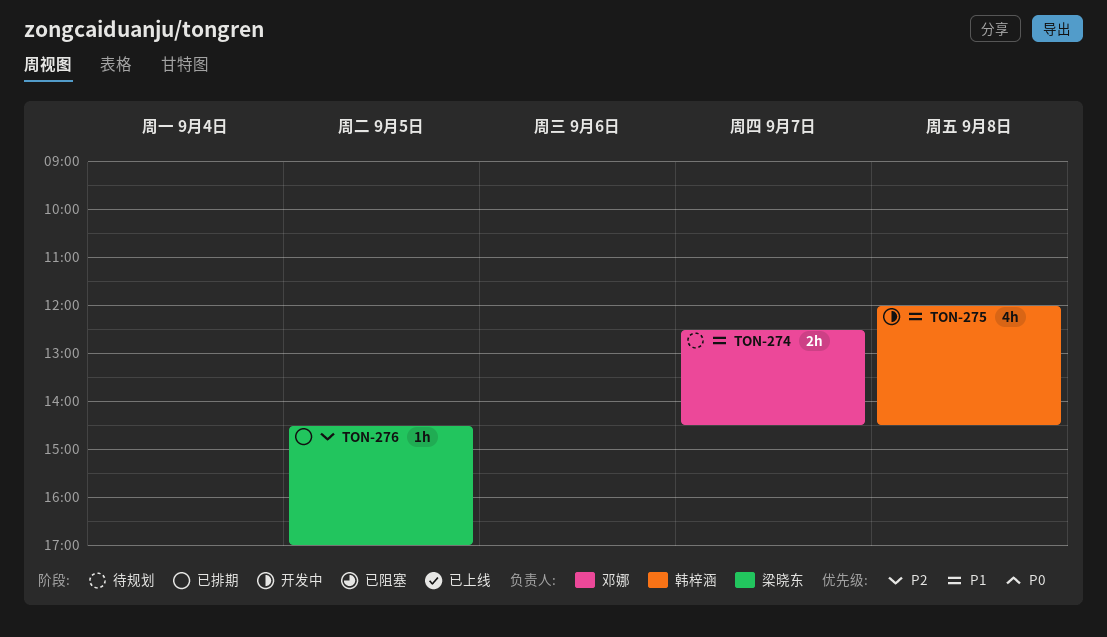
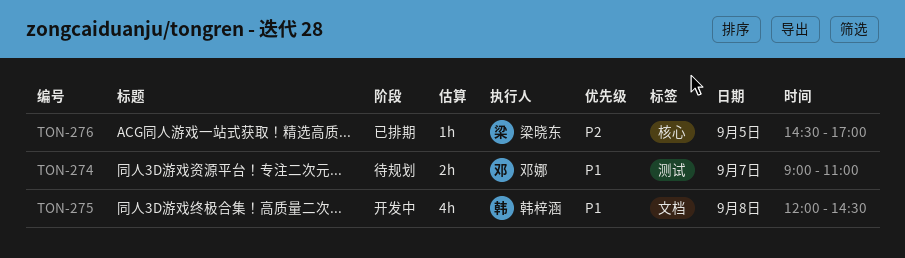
TON-274, begins: 12:30 -> 09:00
TON-274, ends: 14:30 -> 11:00

